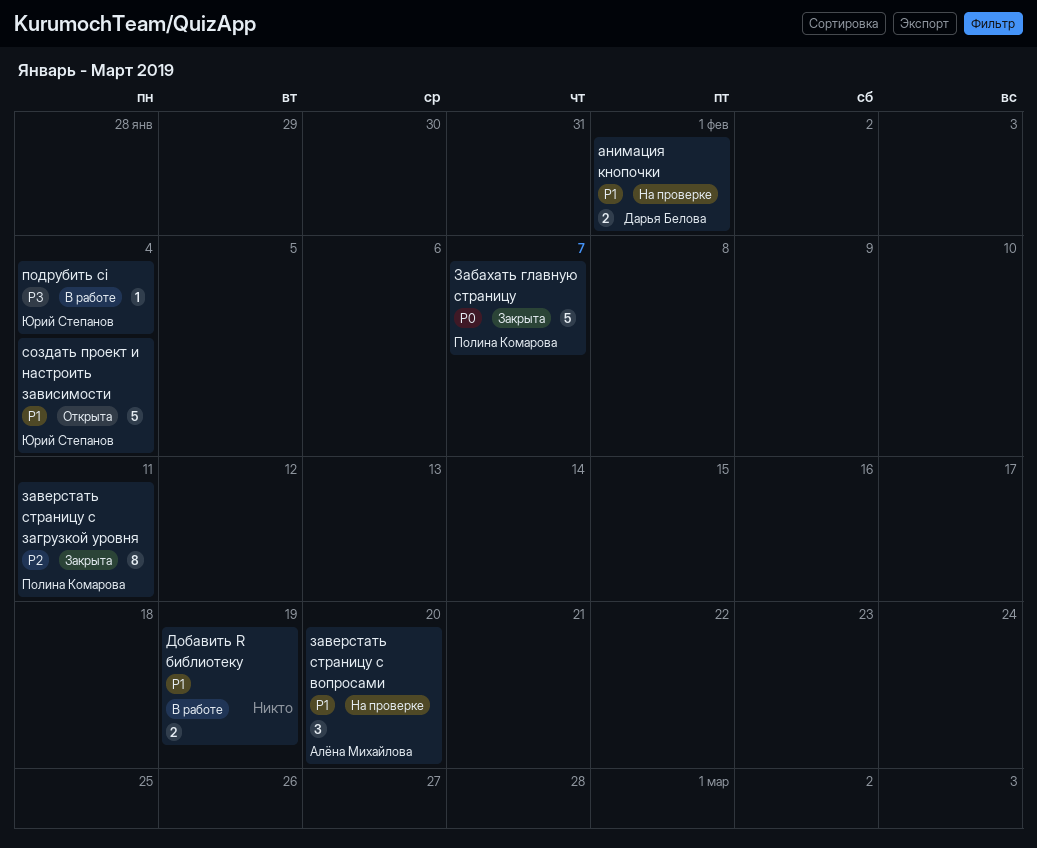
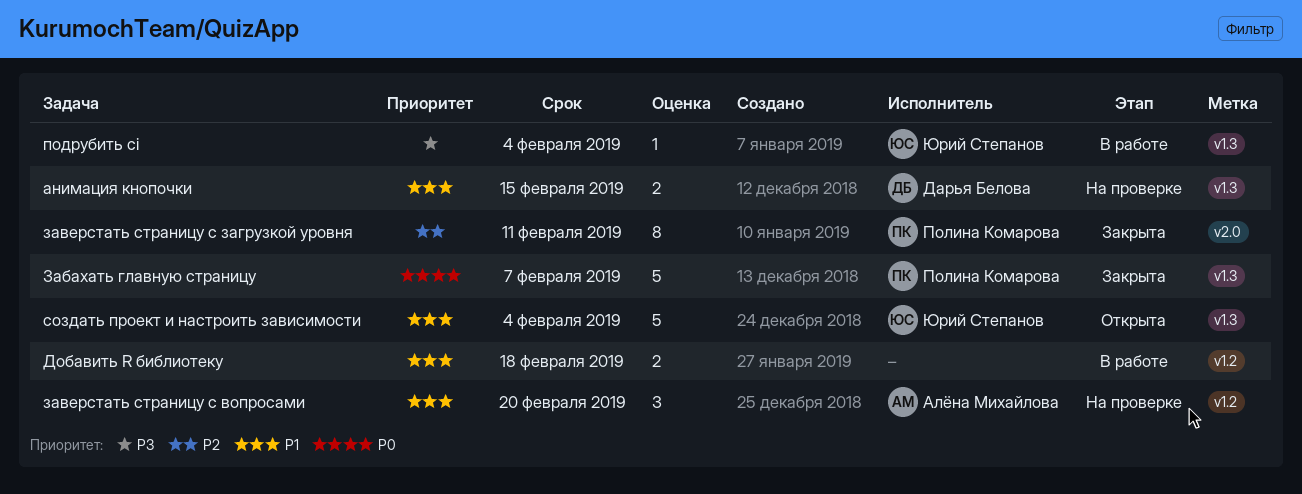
анимация кнопочки, due: Feb 1 -> Feb 15
Добавить R библиотеку, due: Feb 19 -> Feb 18

